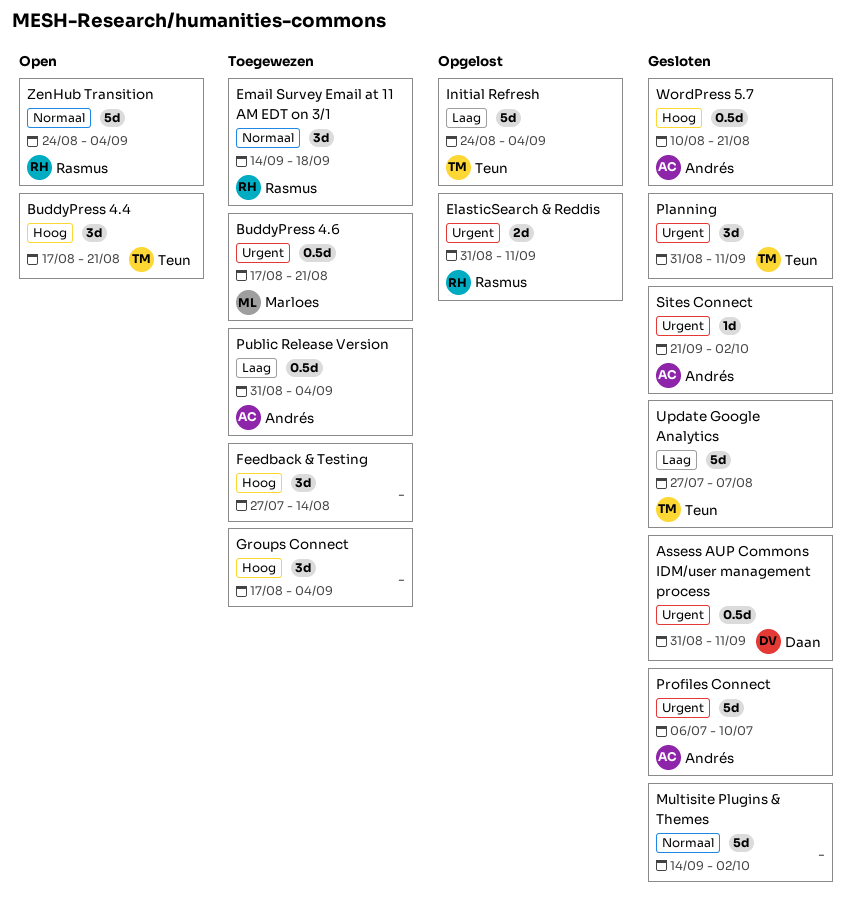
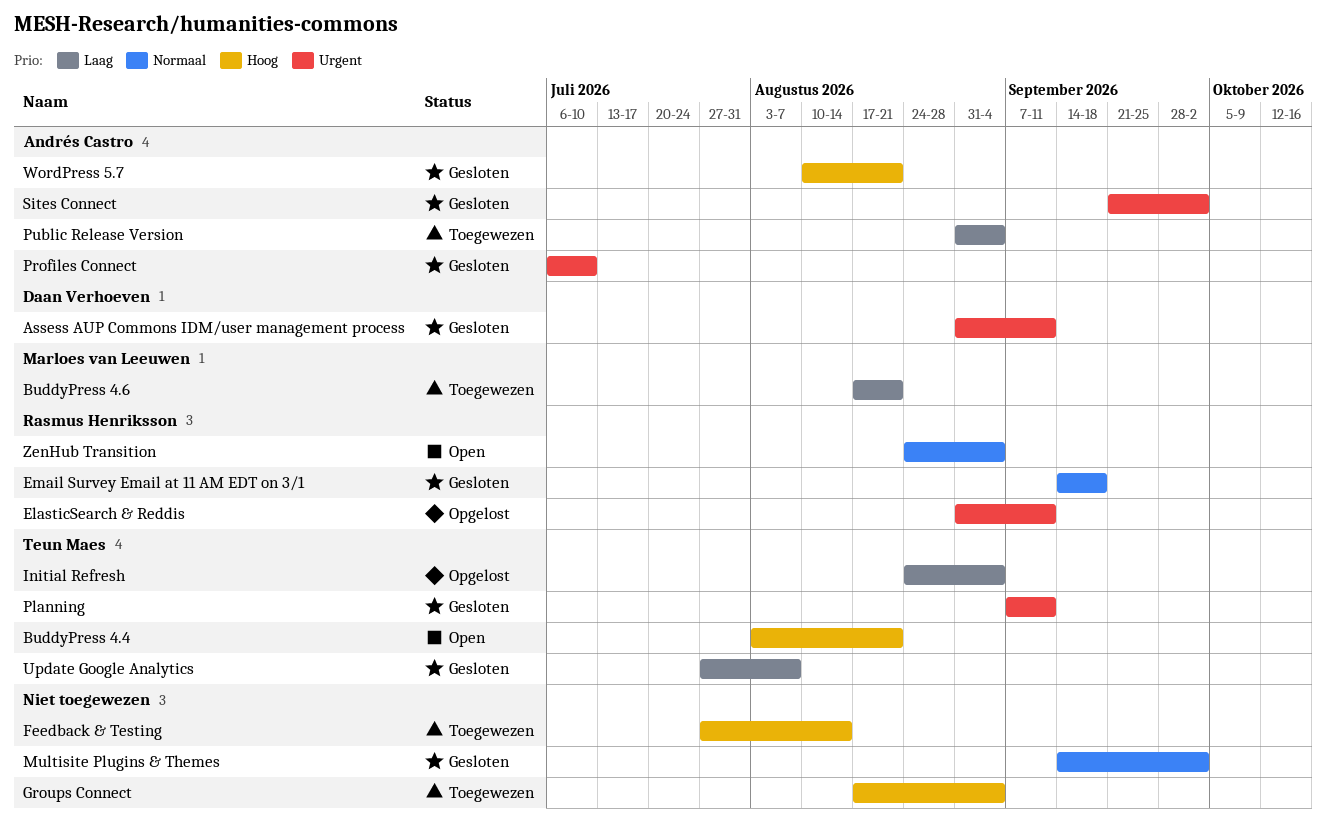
BuddyPress 4.4, start: Aug 17 -> Aug 3
BuddyPress 4.6, priority: Urgent -> Laag
Email Survey Email at 11 AM EDT on 3/1, status: Toegewezen -> Gesloten
Planning, start: Aug 31 -> Sep 7

